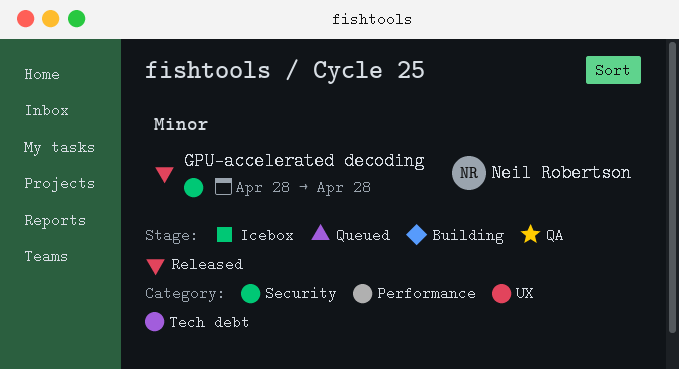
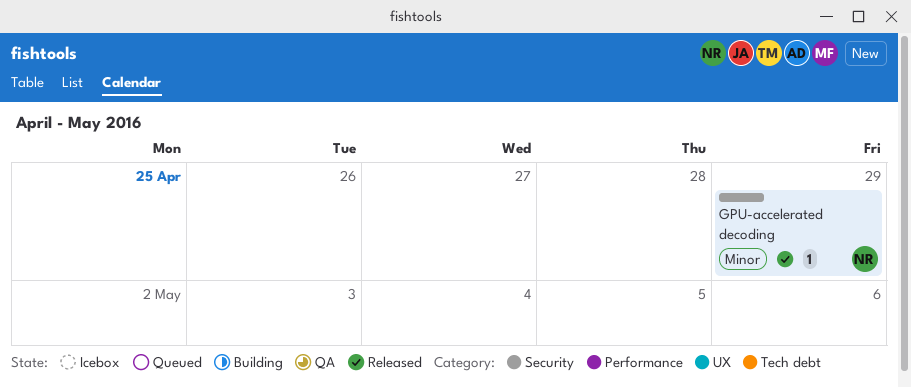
GPU-accelerated decoding, due: Apr 28 -> Apr 29

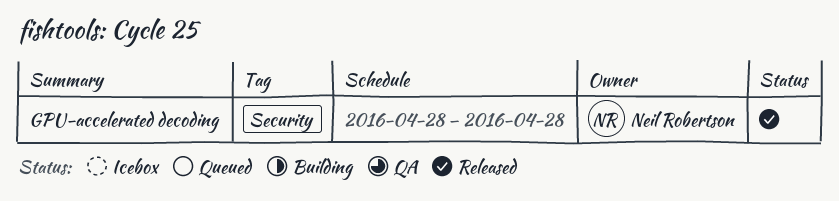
GPU-accelerated decoding, due: Apr 29 -> Apr 28

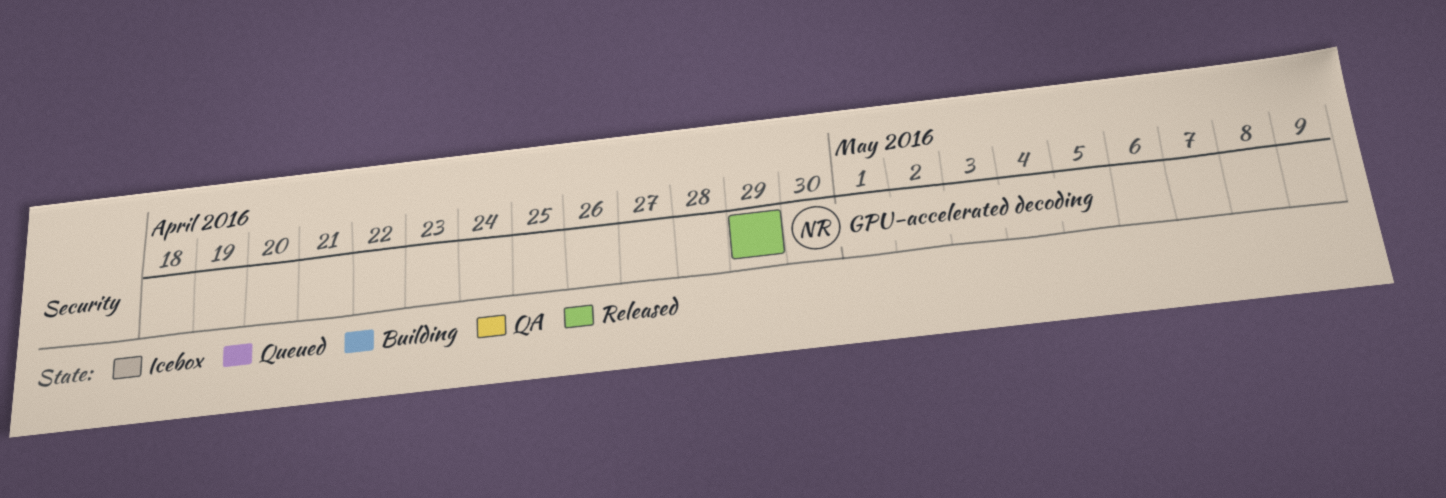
GPU-accelerated decoding, start: Apr 28 -> Apr 29
GPU-accelerated decoding, due: Apr 28 -> Apr 29

